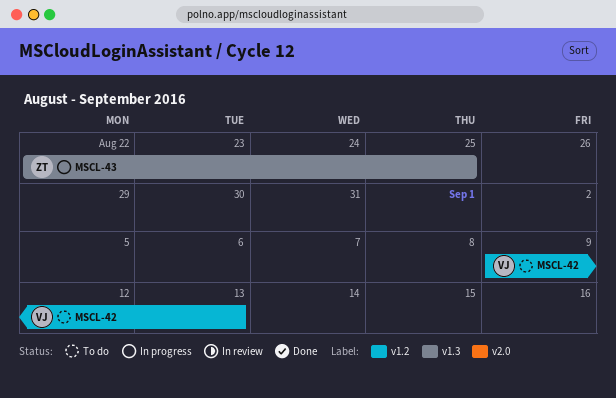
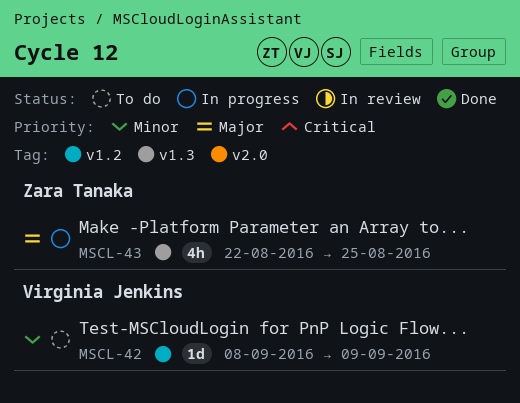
MSCL-42, start: Sep 9 -> Sep 8
MSCL-42, due: Sep 13 -> Sep 9

